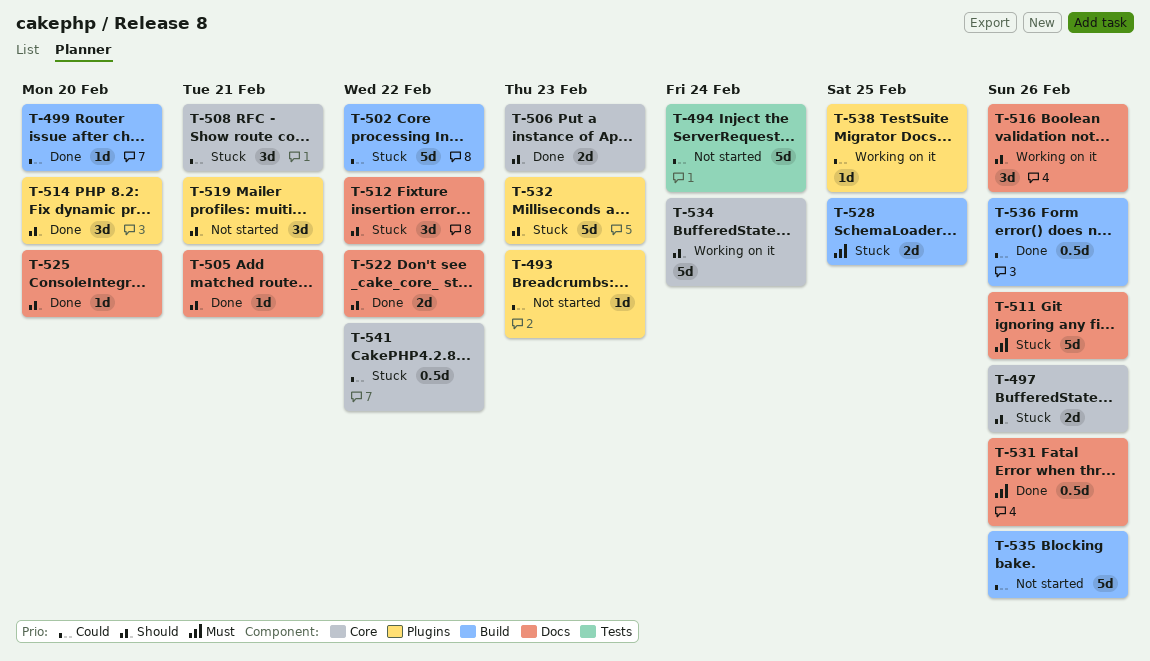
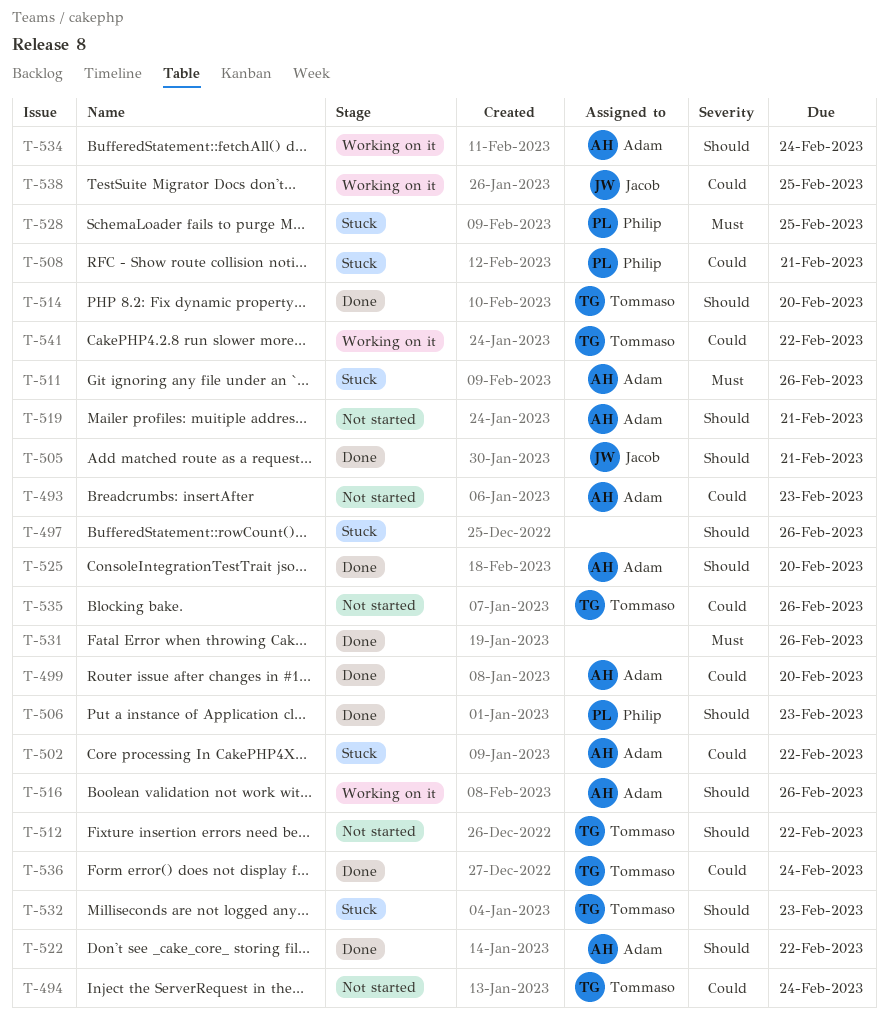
T-512, status: Stuck -> Not started
T-536, due: Feb 26 -> Feb 24
T-541, status: Stuck -> Working on it

